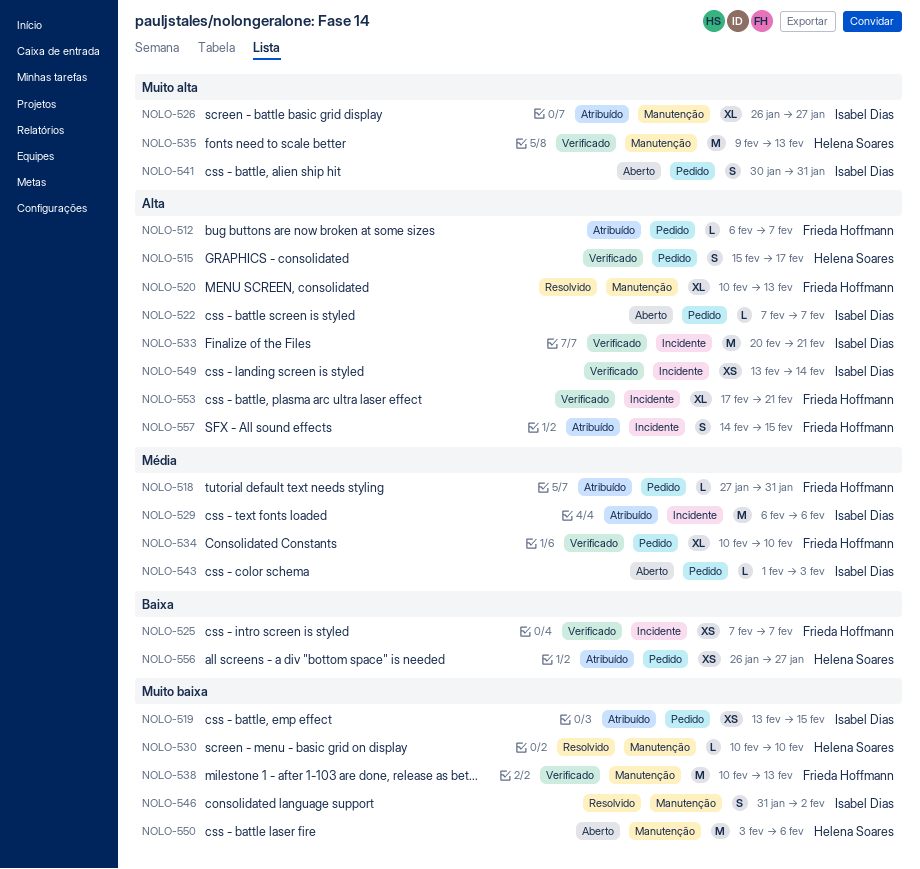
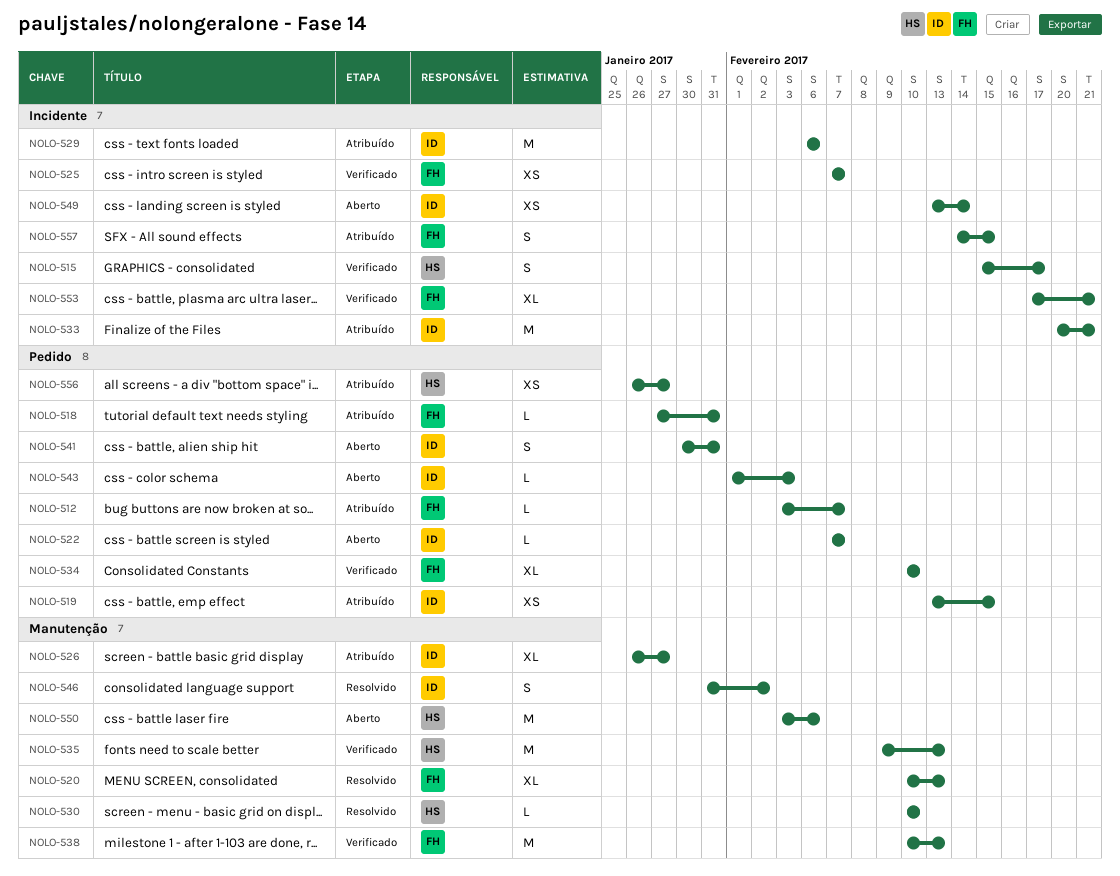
NOLO-512, start: Feb 6 -> Feb 3
NOLO-515, label: Pedido -> Incidente
NOLO-533, status: Verificado -> Atribuído
NOLO-549, status: Verificado -> Aberto

